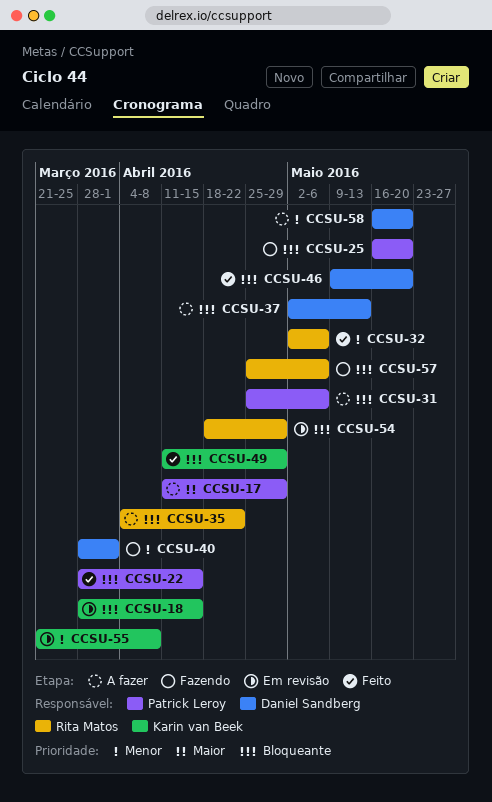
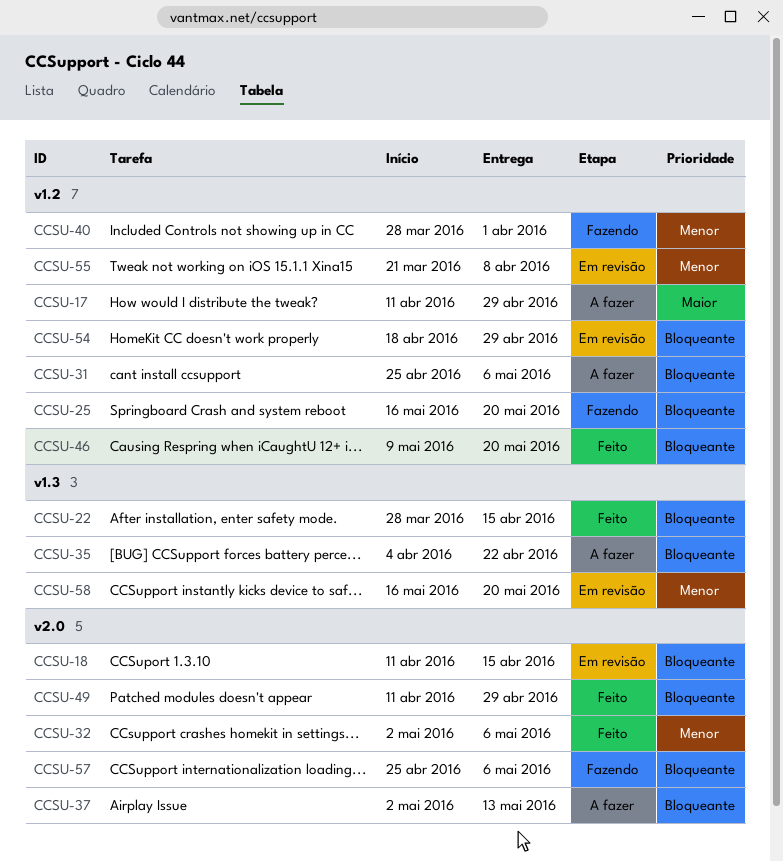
CCSU-18, start: Mar 28 -> Apr 11
CCSU-58, status: A fazer -> Em revisão

